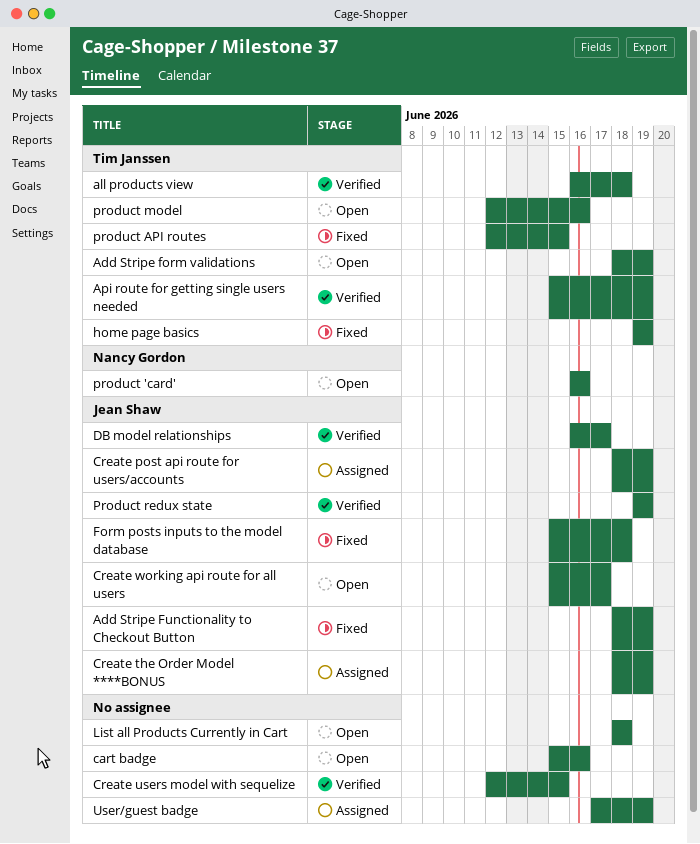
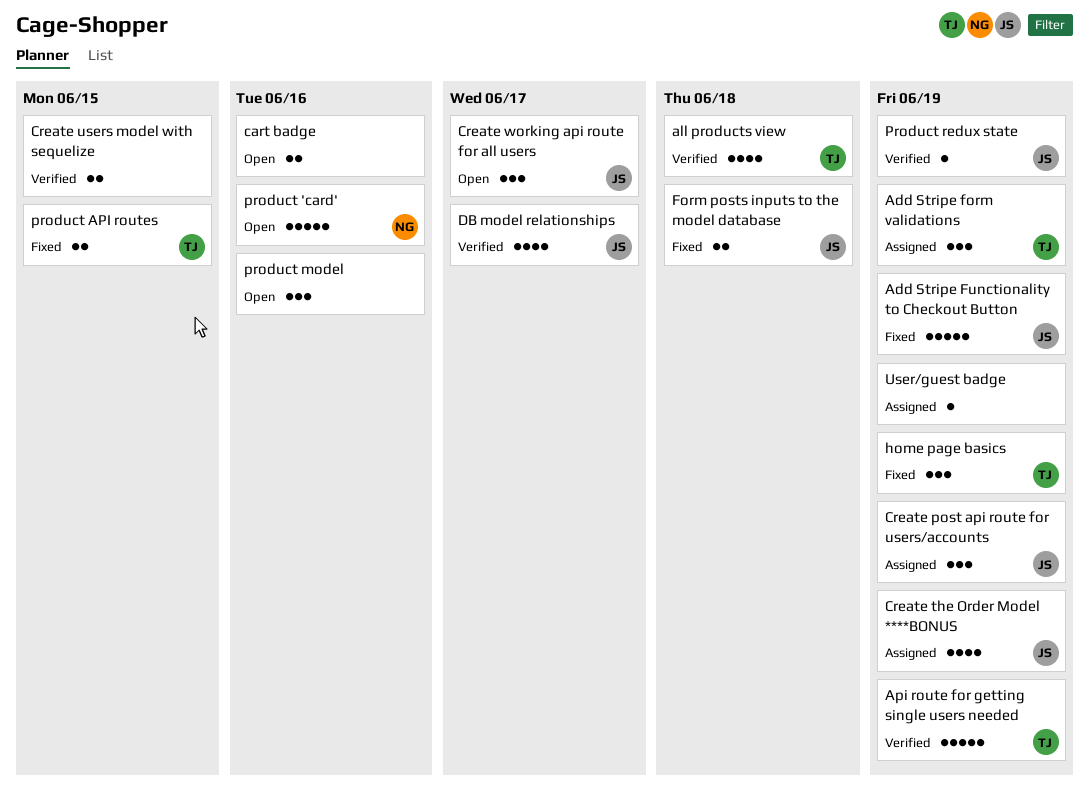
Add Stripe form validations, status: Open -> Assigned
List all Products Currently in Cart: present -> none
product model, owner: Tim Janssen -> none

